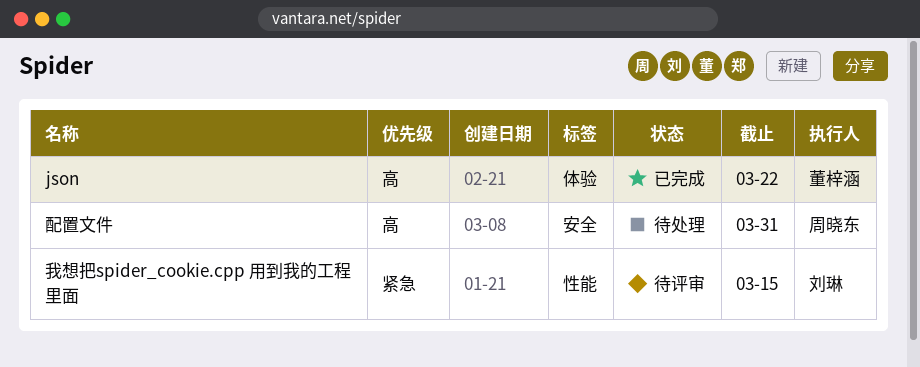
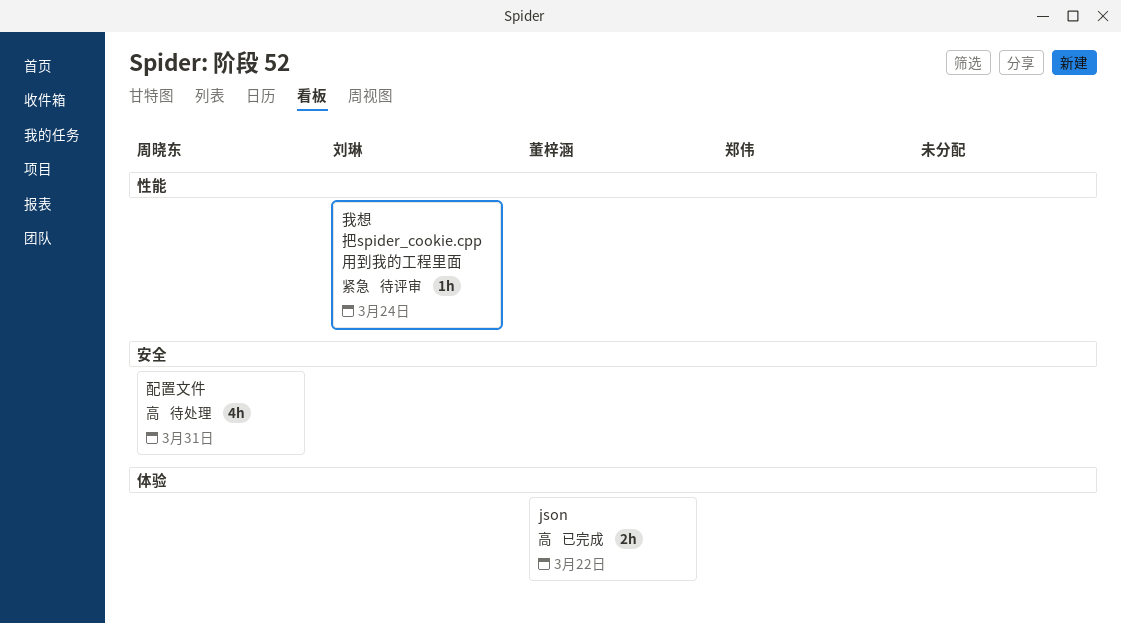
我想把spider_cookie.cpp 用到我的工程里面, due: Mar 15 -> Mar 24

